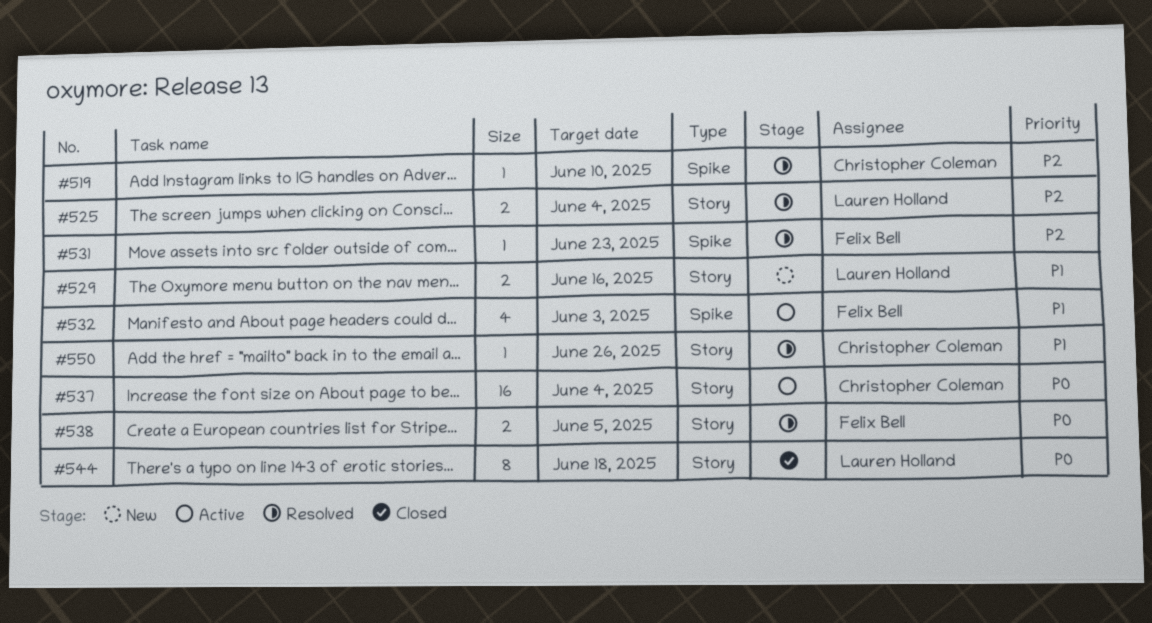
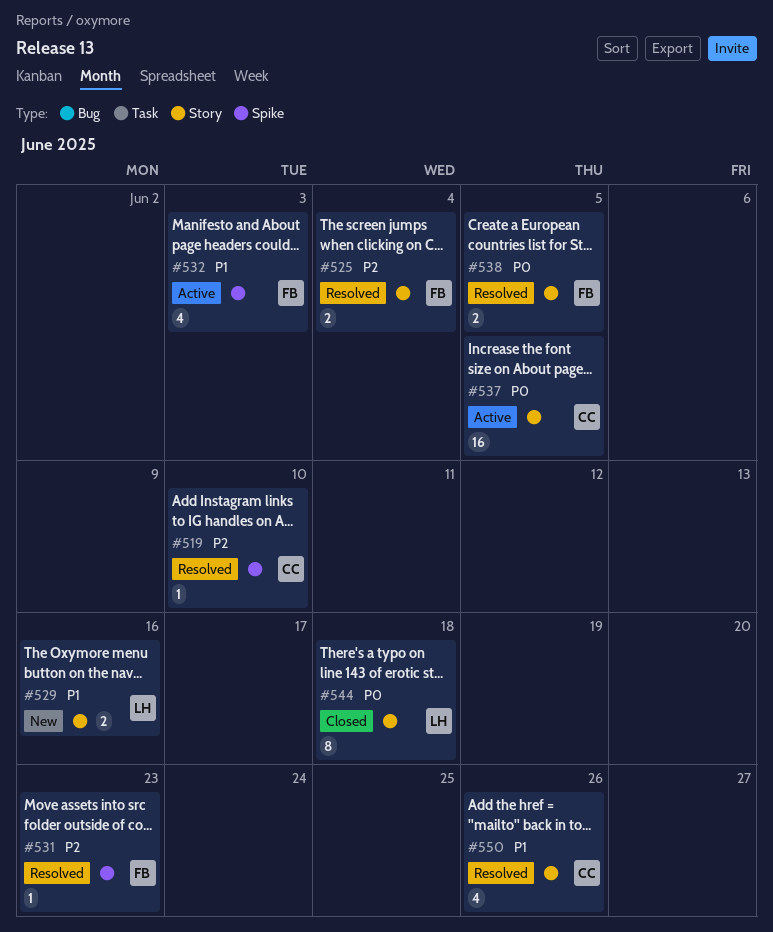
#525, owner: Lauren Holland -> Felix Bell
#537, due: Jun 4 -> Jun 5
#550, estimate: 1 -> 4

